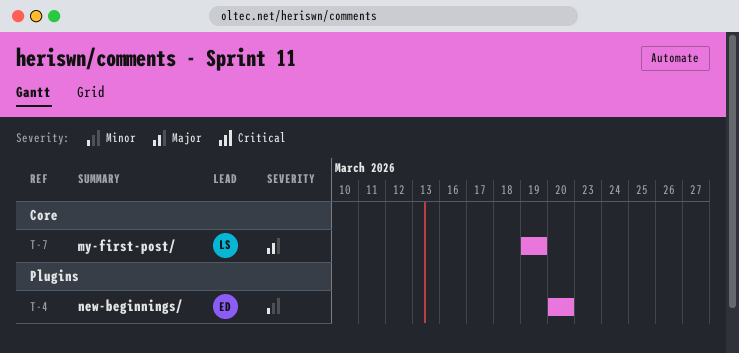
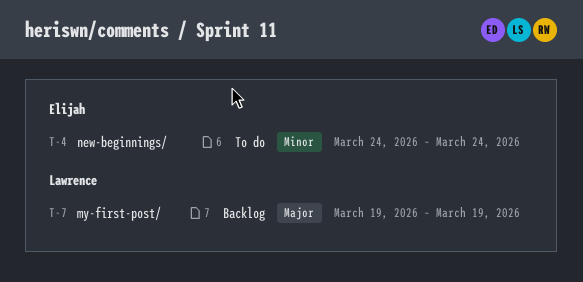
T-4, start: Mar 20 -> Mar 24
T-4, due: Mar 20 -> Mar 24

